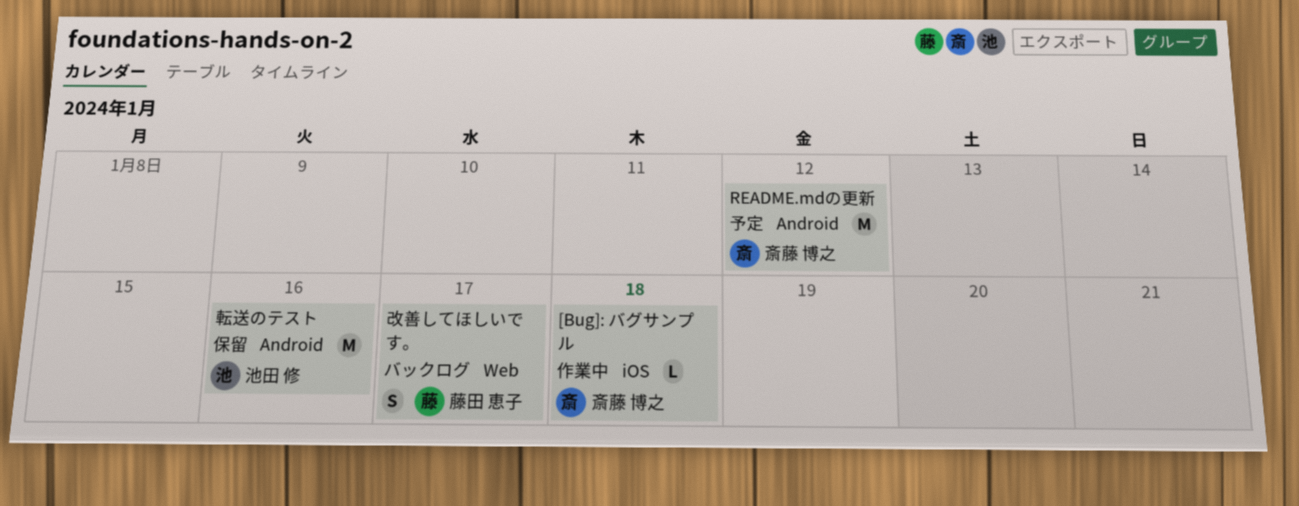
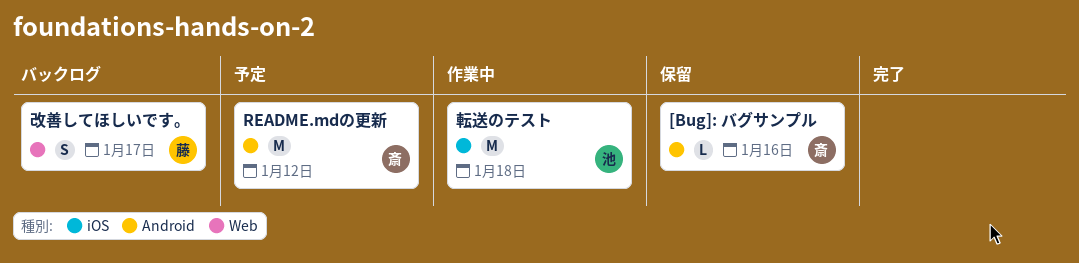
[Bug]: バグサンプル, status: 作業中 -> 保留
[Bug]: バグサンプル, label: iOS -> Android
[Bug]: バグサンプル, due: Jan 18 -> Jan 16
転送のテスト, status: 保留 -> 作業中
転送のテスト, label: Android -> iOS
転送のテスト, due: Jan 16 -> Jan 18

